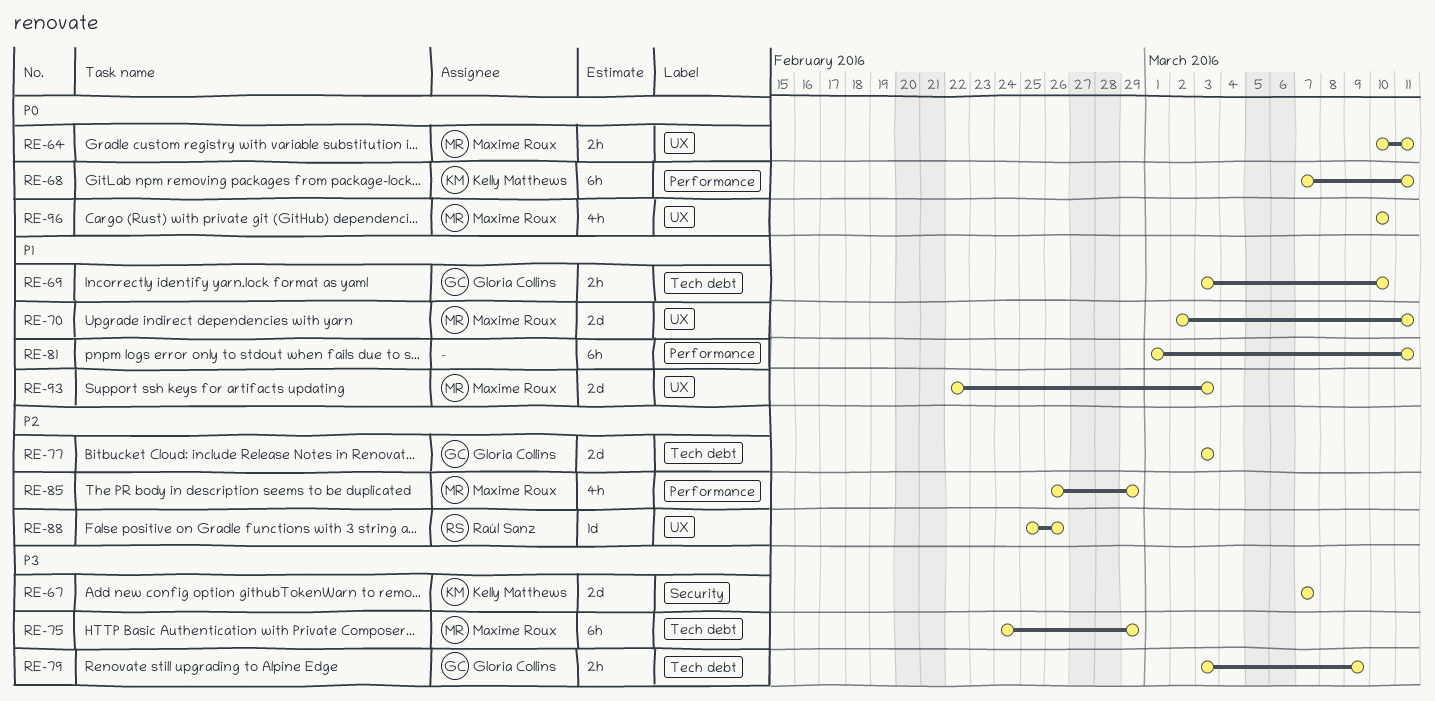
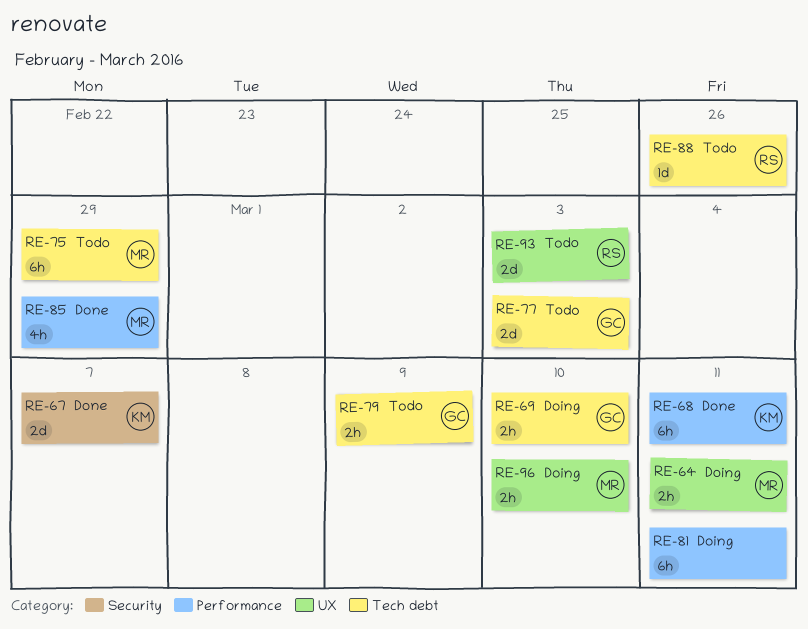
RE-70: present -> none
RE-88, label: UX -> Tech debt
RE-93, owner: Maxime Roux -> Raúl Sanz
RE-96, estimate: 4h -> 2h

